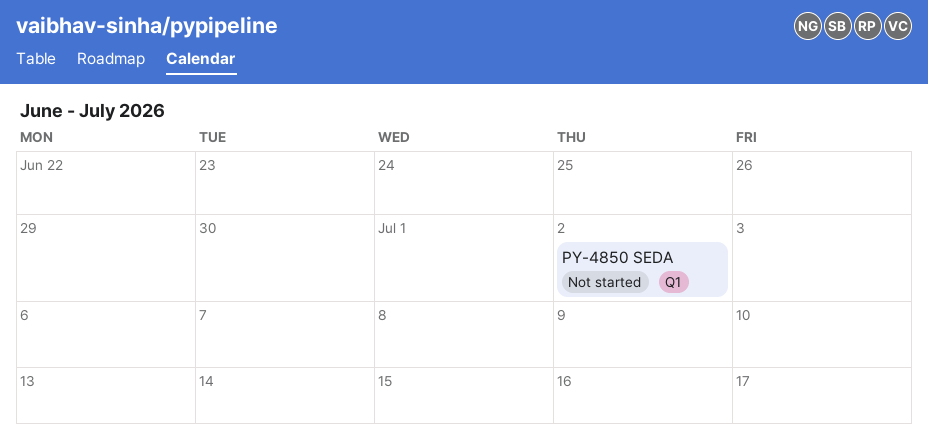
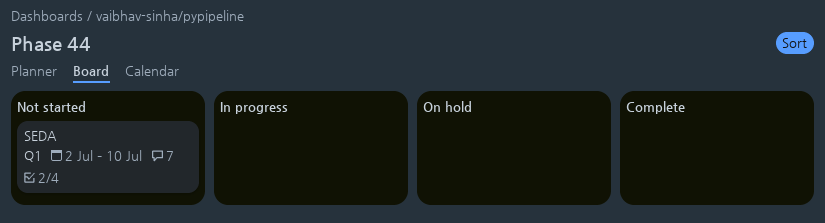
SEDA, due: Jul 2 -> Jul 10

